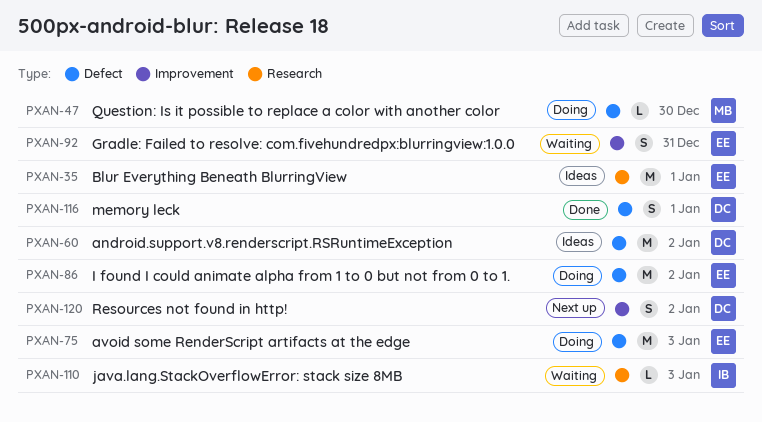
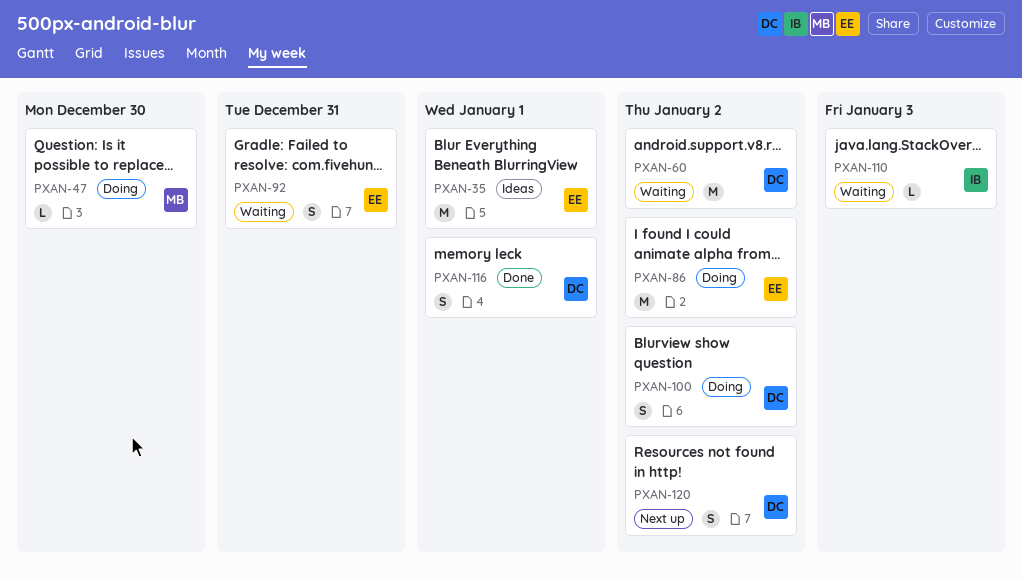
PXAN-60, status: Ideas -> Waiting
PXAN-75: present -> none
PXAN-100: none -> present

